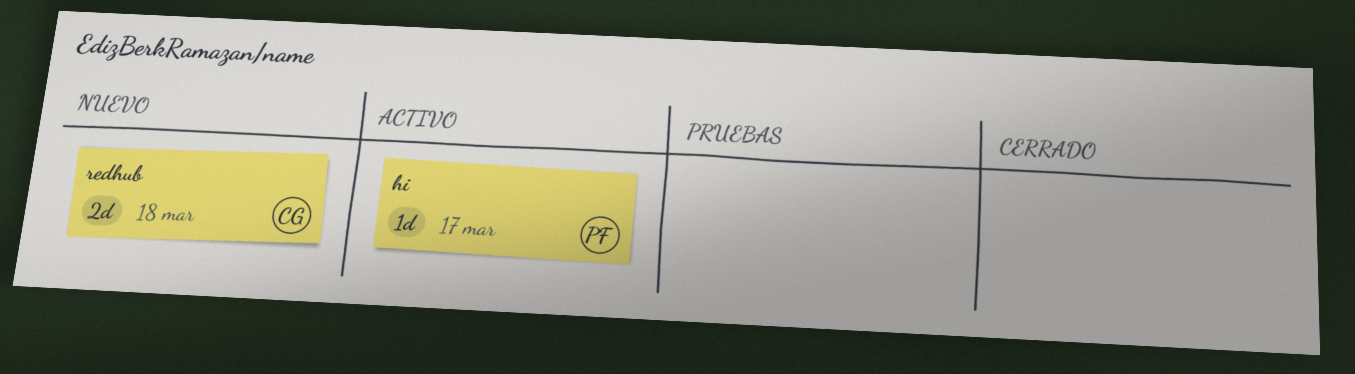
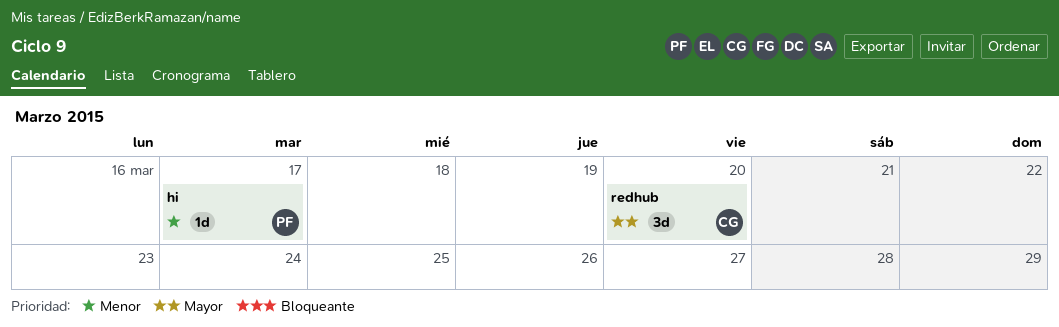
redhub, estimate: 2d -> 3d
redhub, due: Mar 18 -> Mar 20

